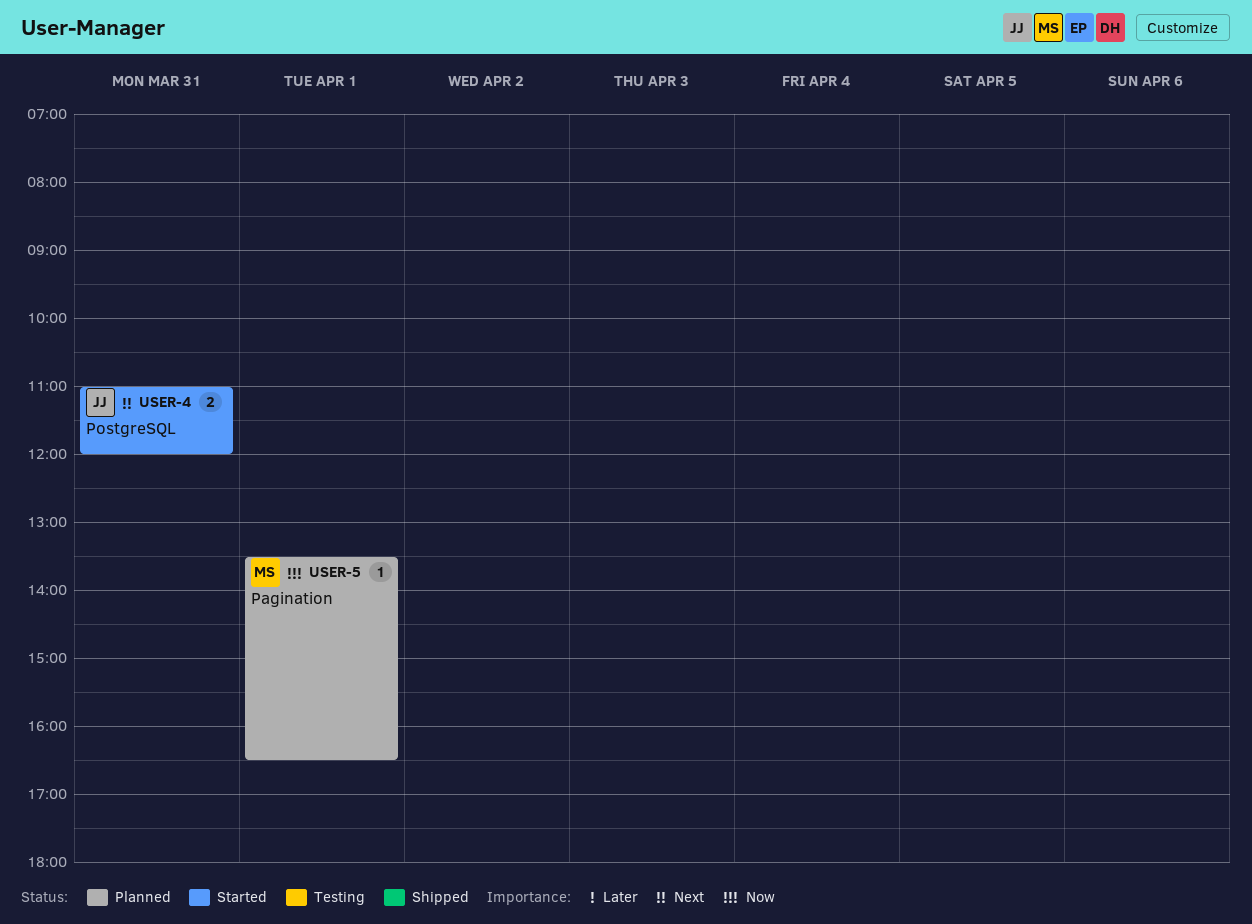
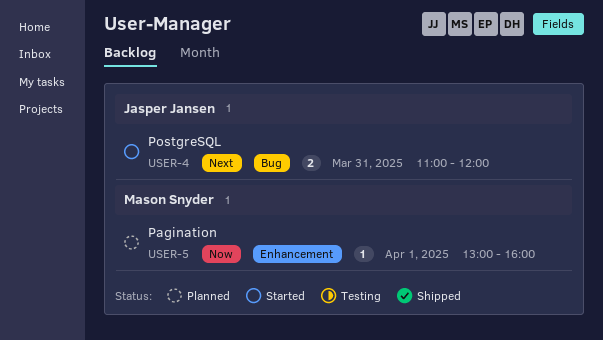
USER-5, begins: 13:30 -> 13:00
USER-5, ends: 16:30 -> 16:00

